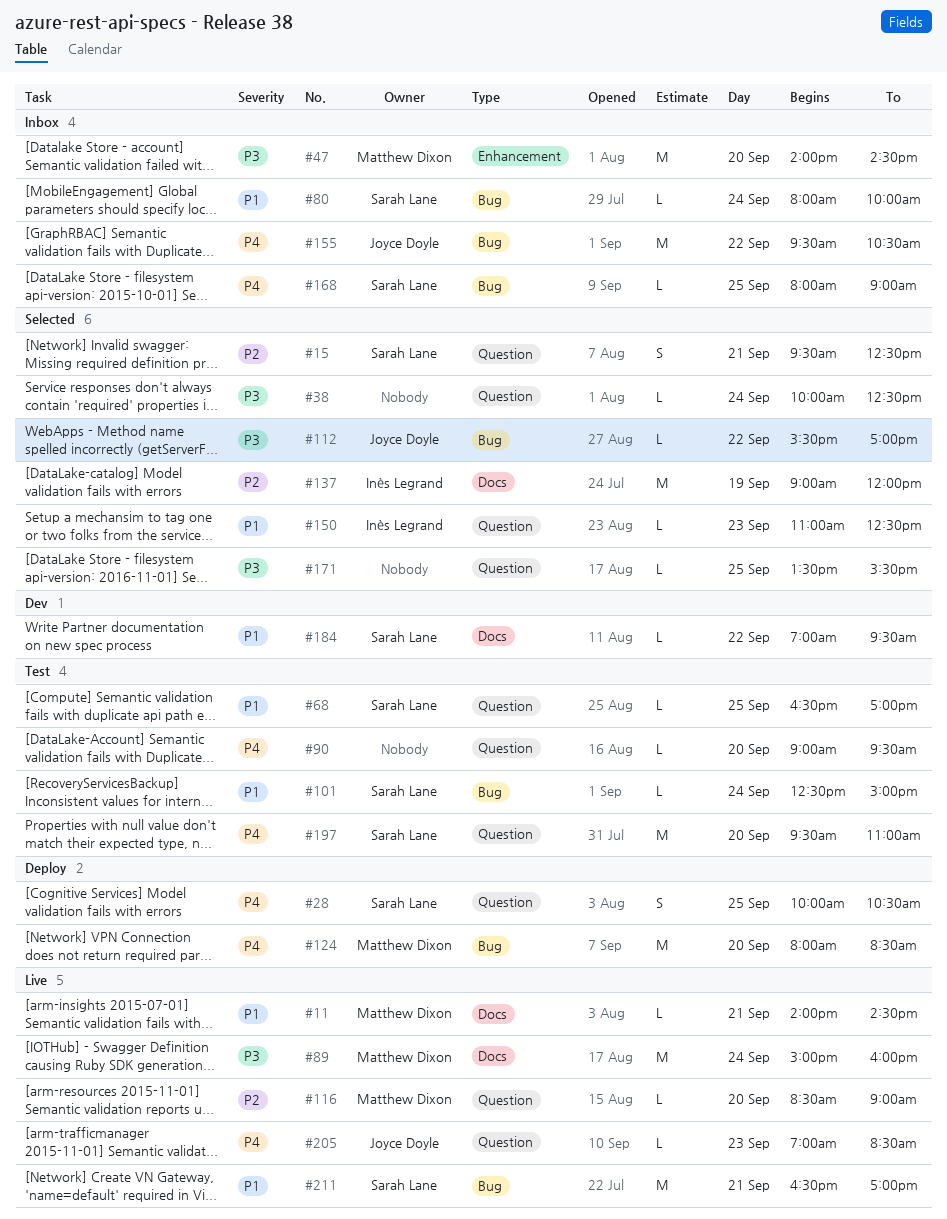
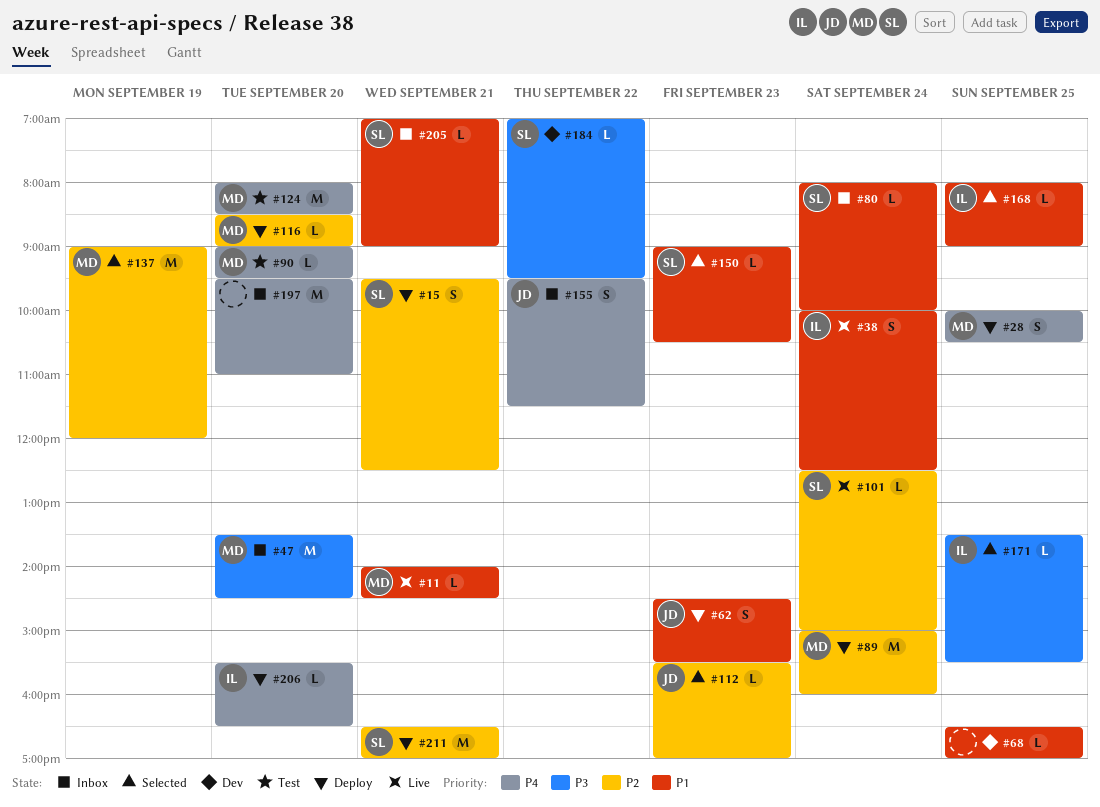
#15, status: Selected -> Deploy
#28, owner: Sarah Lane -> Matthew Dixon
#38, status: Selected -> Live
#38, owner: none -> Inès Legrand
#38, priority: P3 -> P1
#38, estimate: L -> S
#47, begins: 14:00 -> 13:30
#62: none -> present
#68, status: Test -> Dev
#68, owner: Sarah Lane -> none
#89, status: Live -> Deploy
#89, priority: P3 -> P2
#90, owner: none -> Matthew Dixon
#101, status: Test -> Live
#101, priority: P1 -> P2
#112, priority: P3 -> P2
#112, day: Sep 22 -> Sep 23
#116, status: Live -> Deploy
#124, status: Deploy -> Test
#137, owner: Inès Legrand -> Matthew Dixon
#150, owner: Inès Legrand -> Sarah Lane
#150, begins: 11:00 -> 09:00
#150, ends: 12:30 -> 10:30
#155, estimate: M -> S
#155, ends: 10:30 -> 11:30
#168, status: Inbox -> Selected
#168, owner: Sarah Lane -> Inès Legrand
#168, priority: P4 -> P1
#171, owner: none -> Inès Legrand
#184, priority: P1 -> P3
#197, status: Test -> Inbox
#197, owner: Sarah Lane -> none
#205, status: Live -> Inbox
#205, owner: Joyce Doyle -> Sarah Lane
#205, priority: P4 -> P1
#205, day: Sep 23 -> Sep 21
#205, ends: 08:30 -> 09:00
#206: none -> present
#211, status: Live -> Deploy
#211, priority: P1 -> P2

